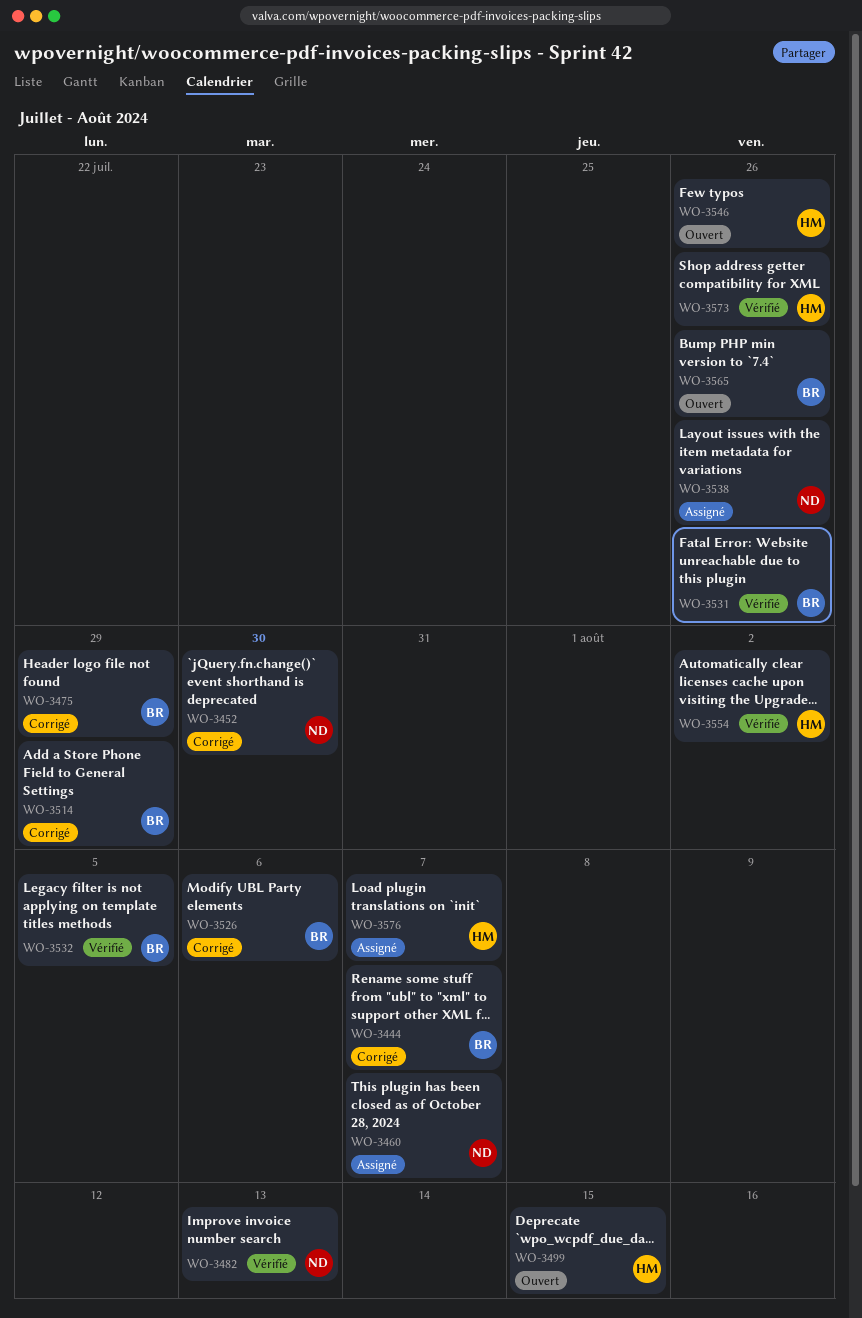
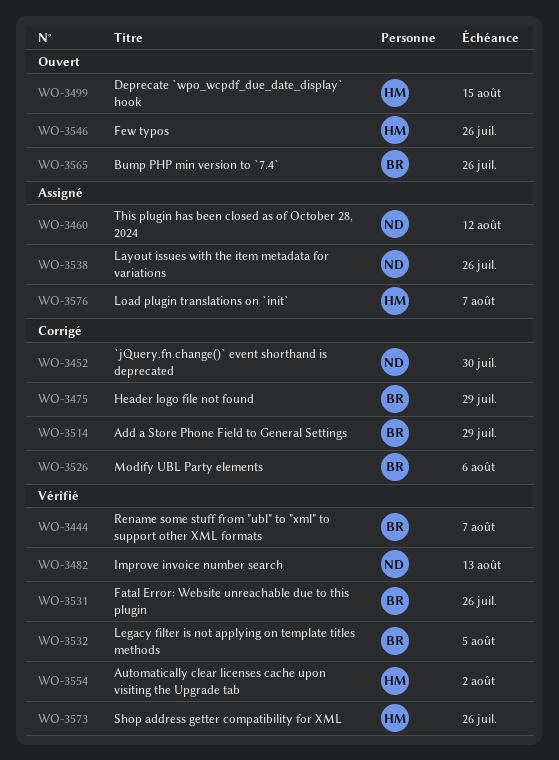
WO-3444, status: Corrigé -> Vérifié
WO-3460, due: Aug 7 -> Aug 12

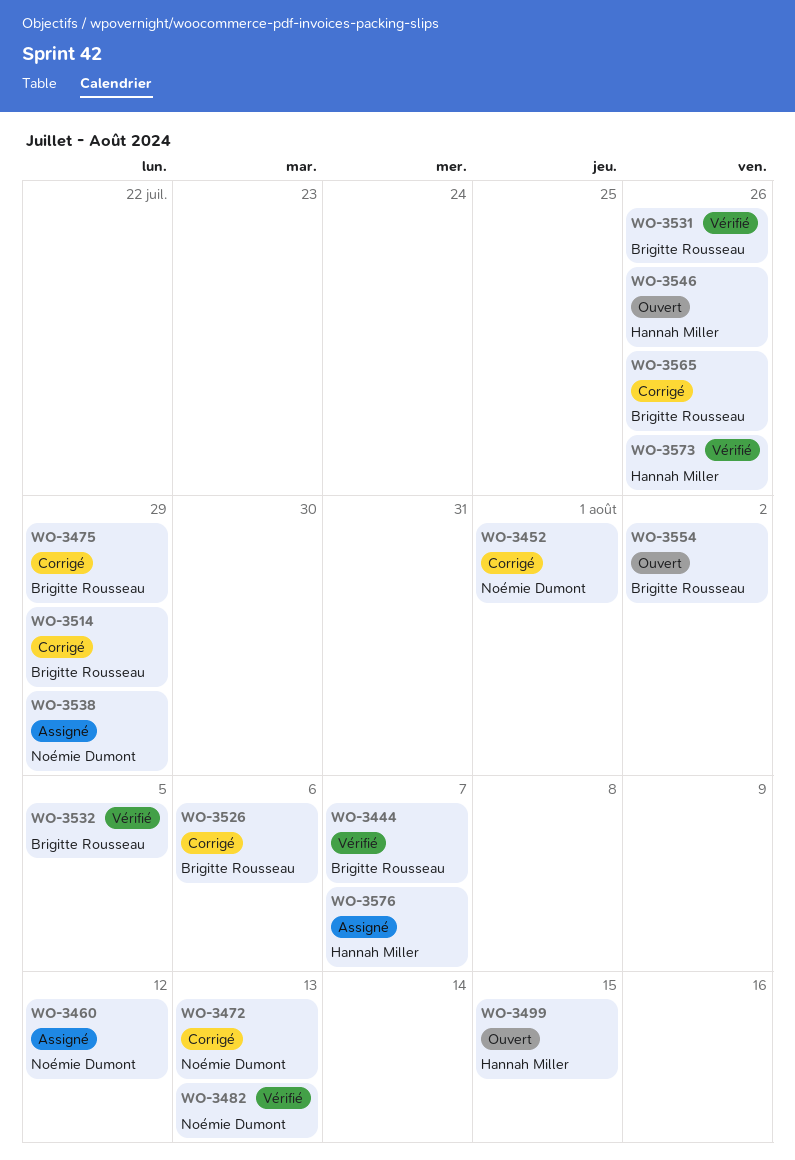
WO-3452, due: Jul 30 -> Aug 1
WO-3472: none -> present
WO-3538, due: Jul 26 -> Jul 29
WO-3554, status: Vérifié -> Ouvert
WO-3554, owner: Hannah Miller -> Brigitte Rousseau
WO-3565, status: Ouvert -> Corrigé

